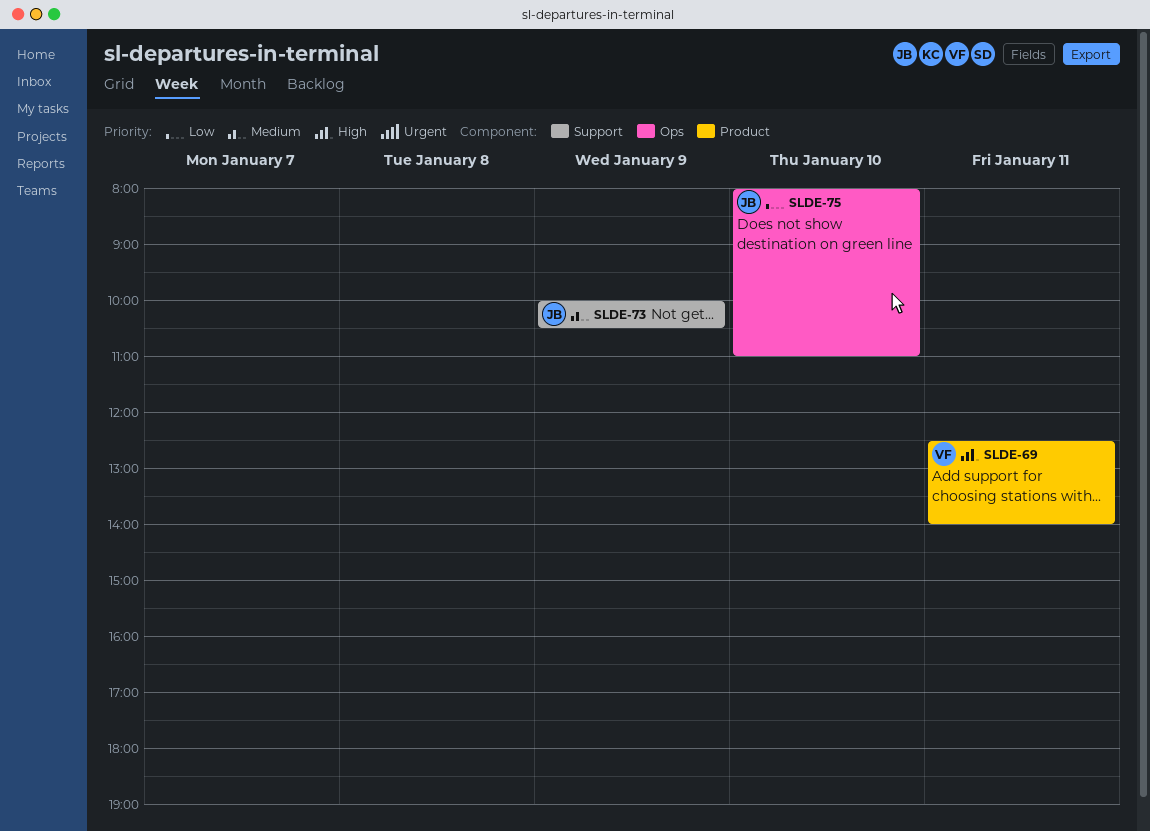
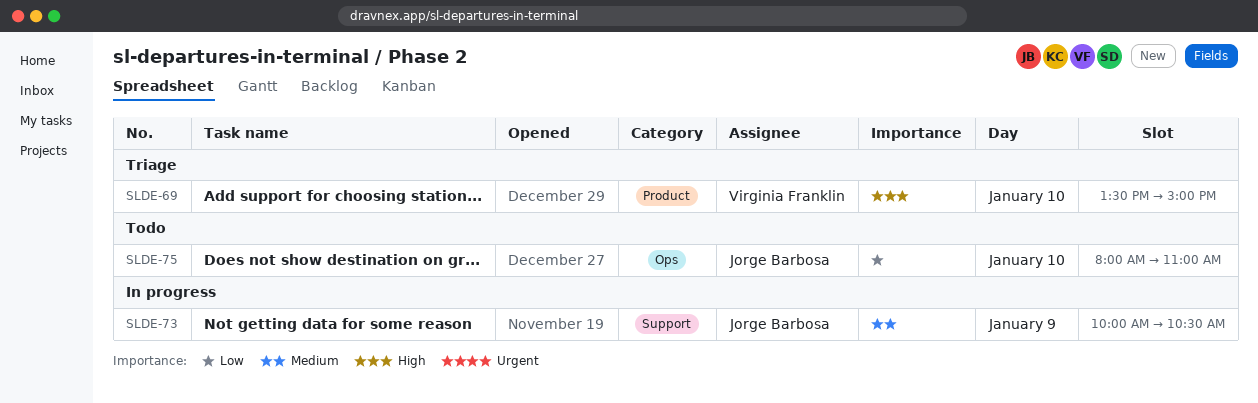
SLDE-69, day: Jan 11 -> Jan 10
SLDE-69, begins: 12:30 -> 13:30
SLDE-69, ends: 14:00 -> 15:00

